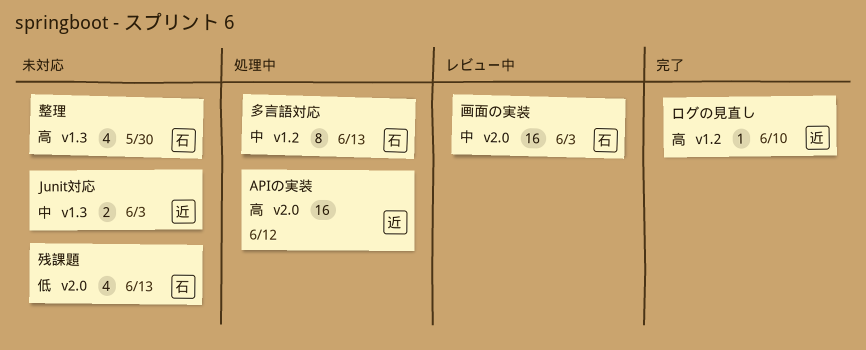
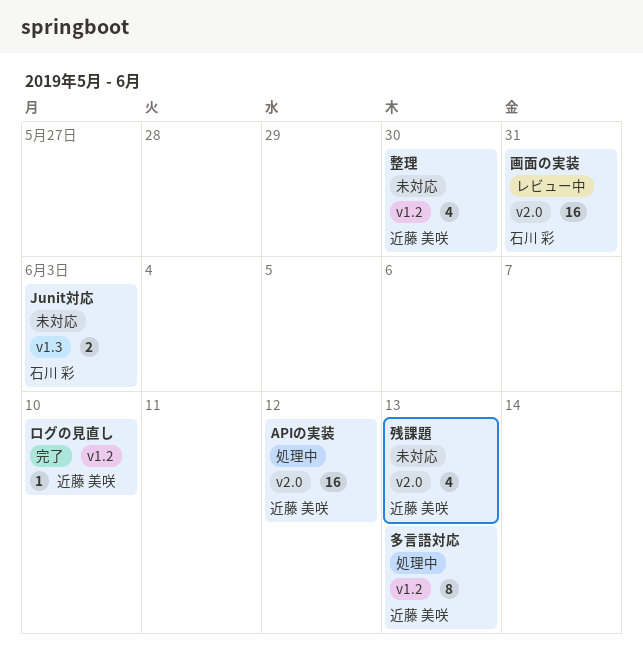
Junit対応, owner: 近藤 美咲 -> 石川 彩
多言語対応, owner: 石川 彩 -> 近藤 美咲
整理, owner: 石川 彩 -> 近藤 美咲
整理, label: v1.3 -> v1.2
残課題, owner: 石川 彩 -> 近藤 美咲
画面の実装, due: Jun 3 -> May 31

